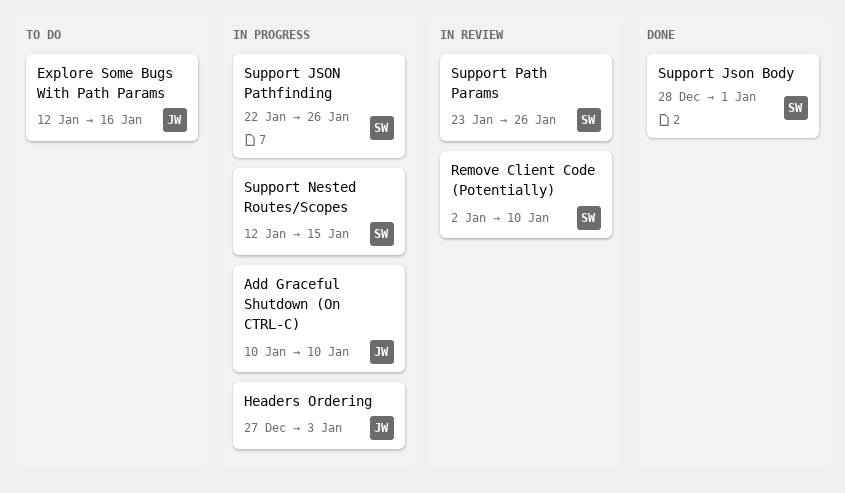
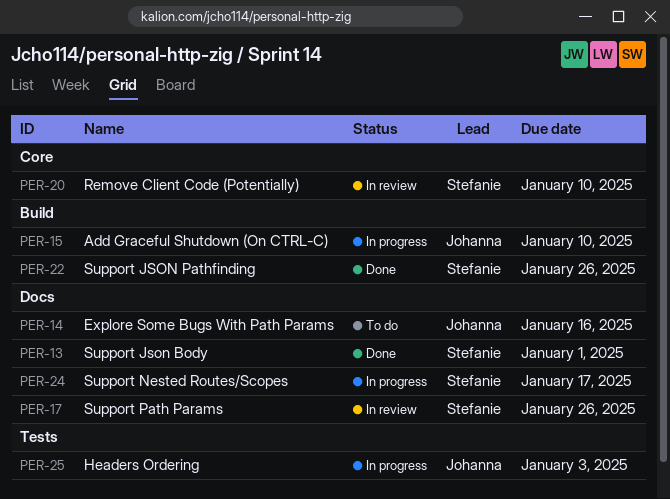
Support JSON Pathfinding, status: In progress -> Done
Support Nested Routes/Scopes, due: Jan 15 -> Jan 17

